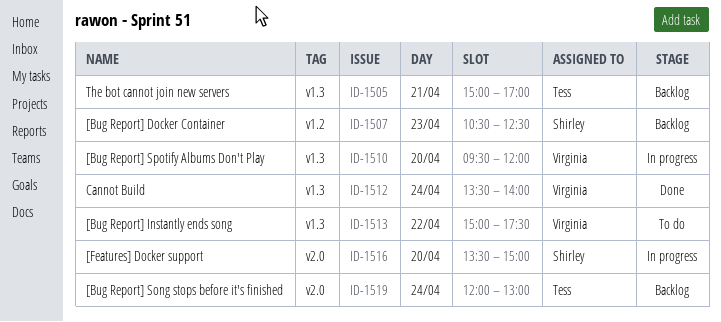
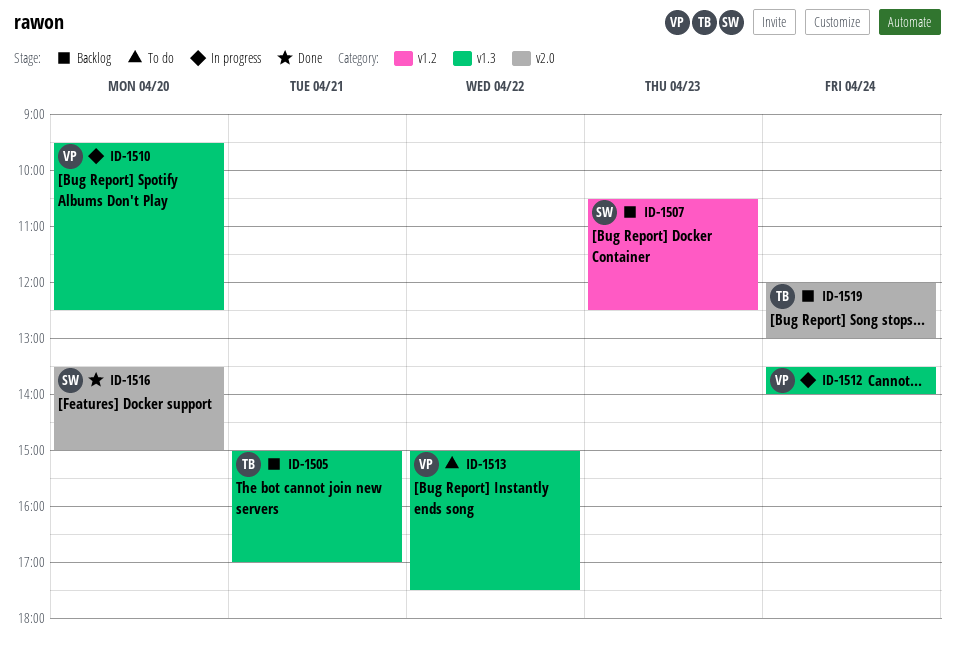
ID-1510, ends: 12:00 -> 12:30
ID-1512, status: Done -> In progress
ID-1516, status: In progress -> Done

